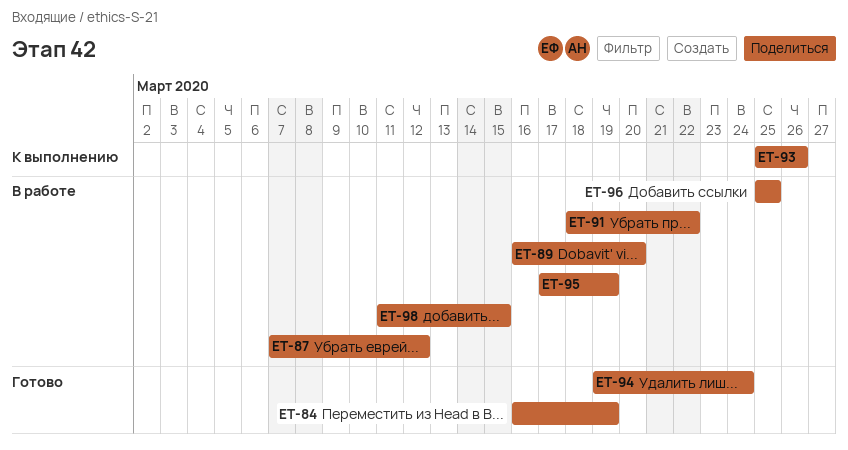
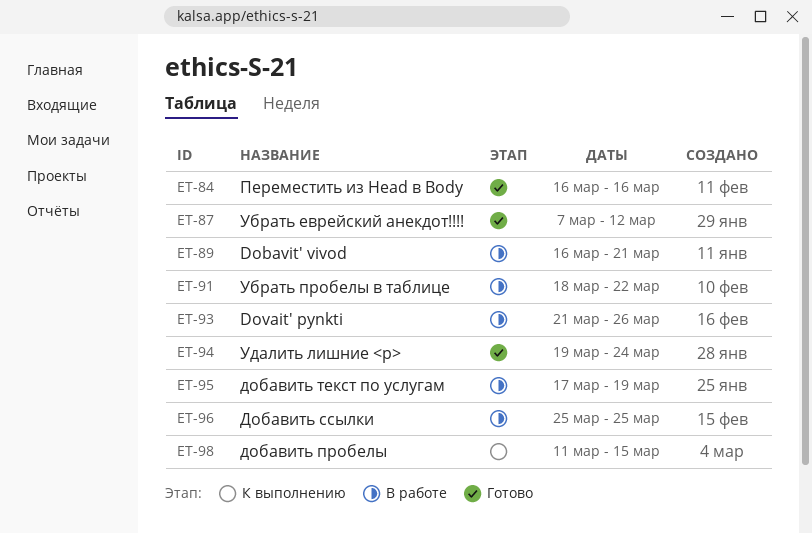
ET-84, due: Mar 19 -> Mar 16
ET-87, status: В работе -> Готово
ET-89, due: Mar 20 -> Mar 21
ET-93, status: К выполнению -> В работе
ET-93, start: Mar 25 -> Mar 21
ET-98, status: В работе -> К выполнению

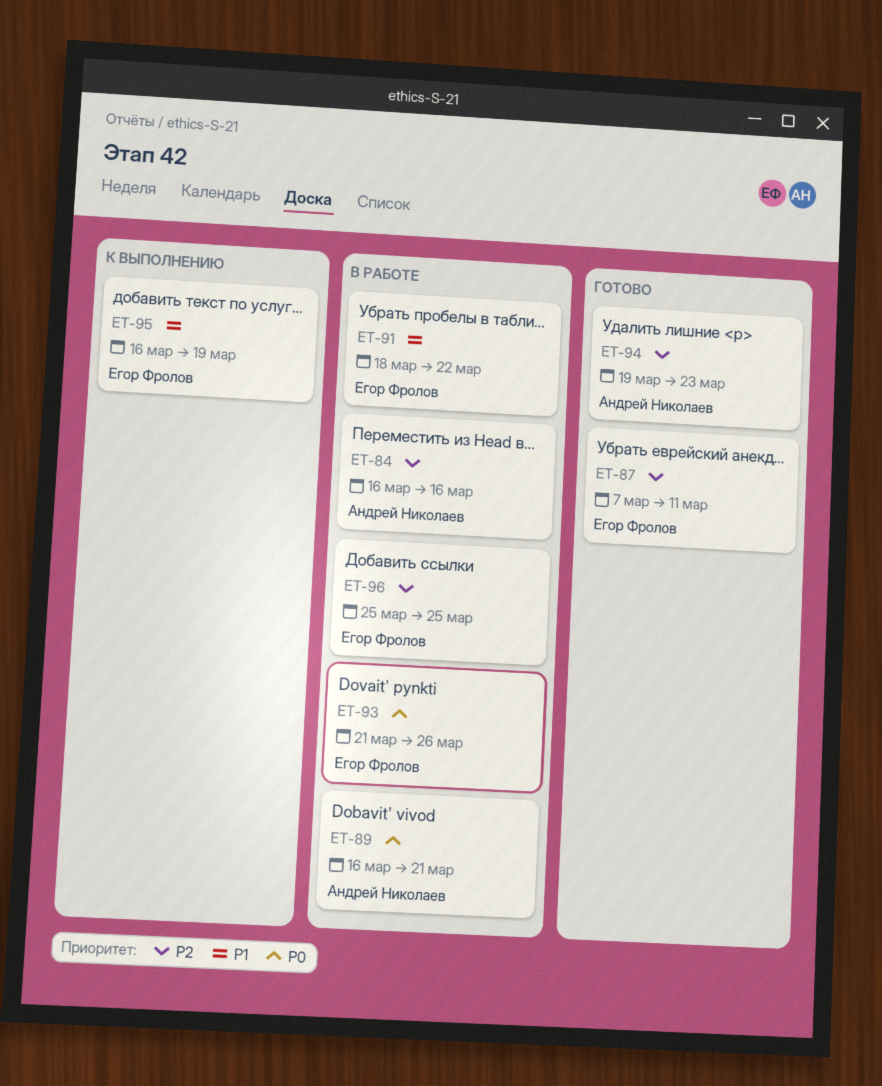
ET-84, status: Готово -> В работе
ET-87, due: Mar 12 -> Mar 11
ET-94, due: Mar 24 -> Mar 23
ET-95, status: В работе -> К выполнению
ET-95, start: Mar 17 -> Mar 16
ET-98: present -> none

